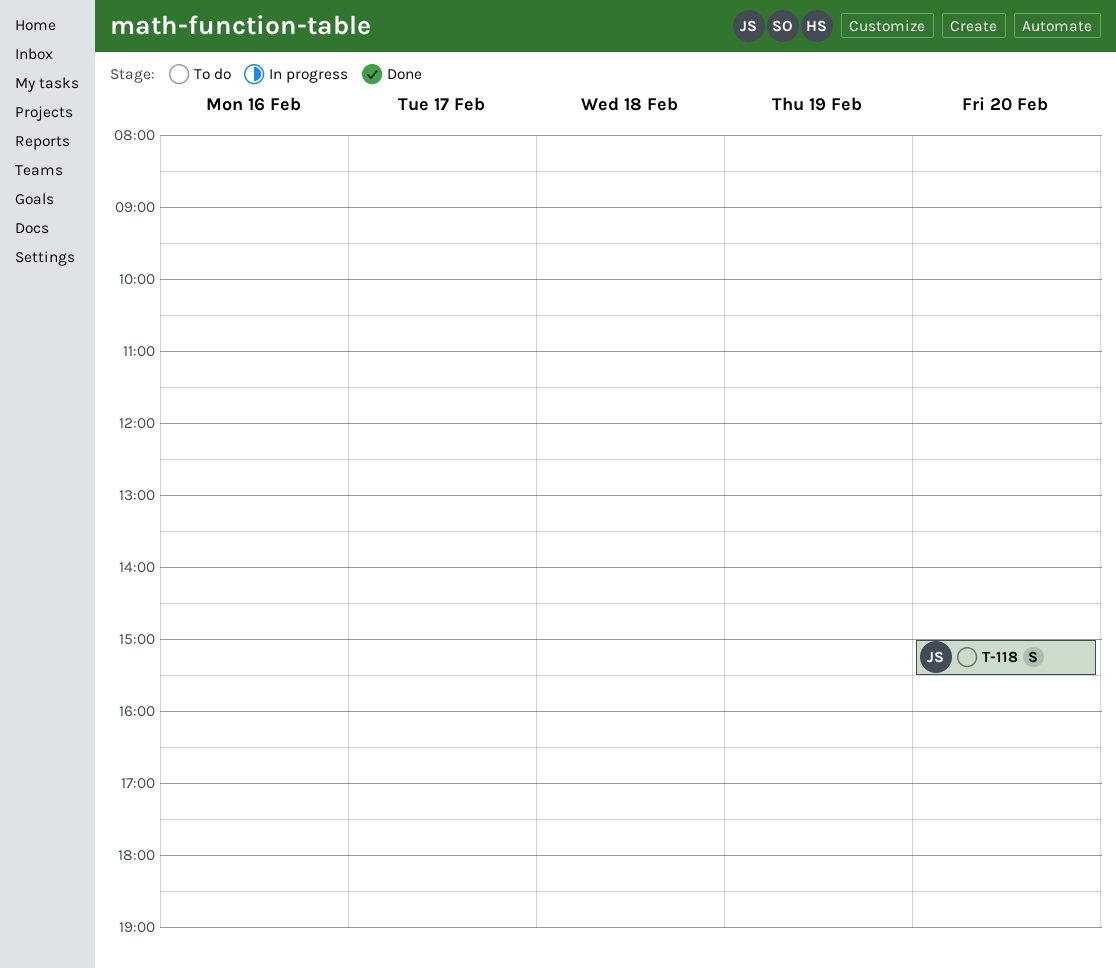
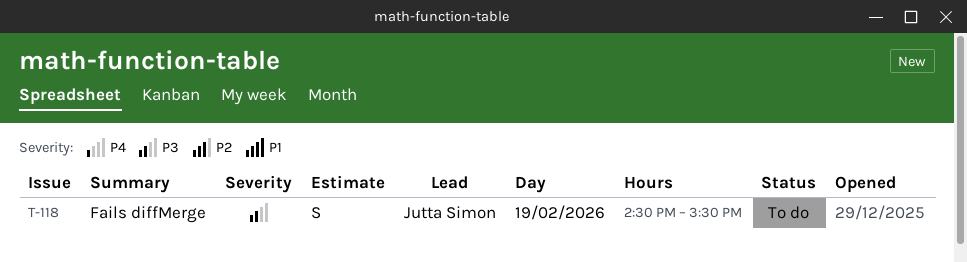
T-118, day: Feb 20 -> Feb 19
T-118, begins: 15:00 -> 14:30

